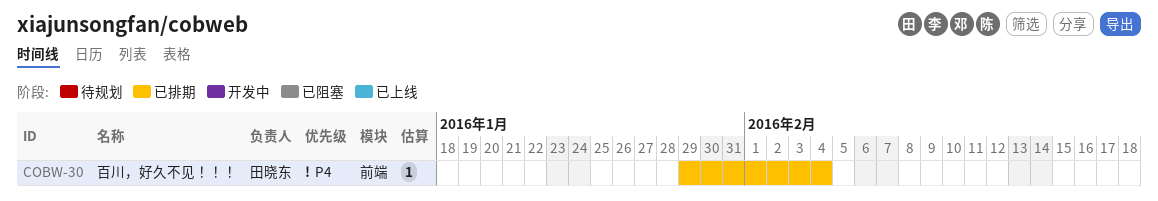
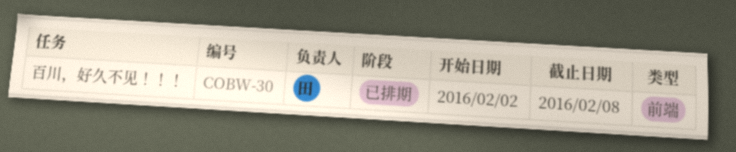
COBW-30, start: Jan 29 -> Feb 2
COBW-30, due: Feb 4 -> Feb 8

